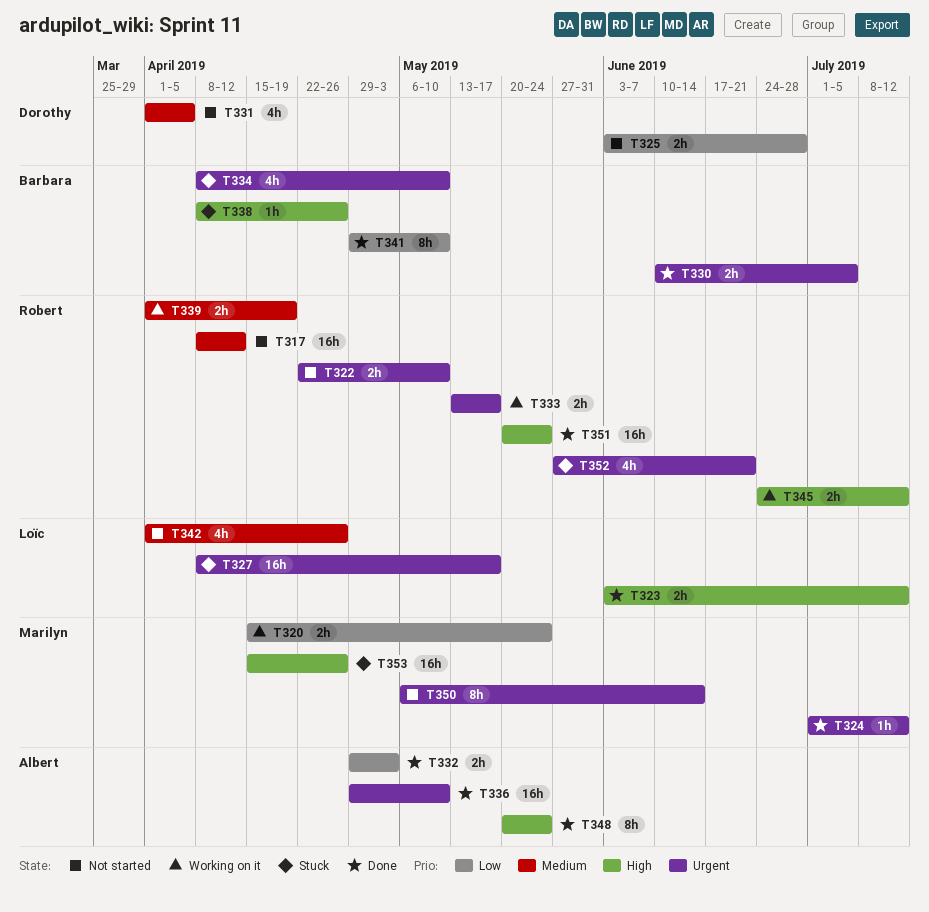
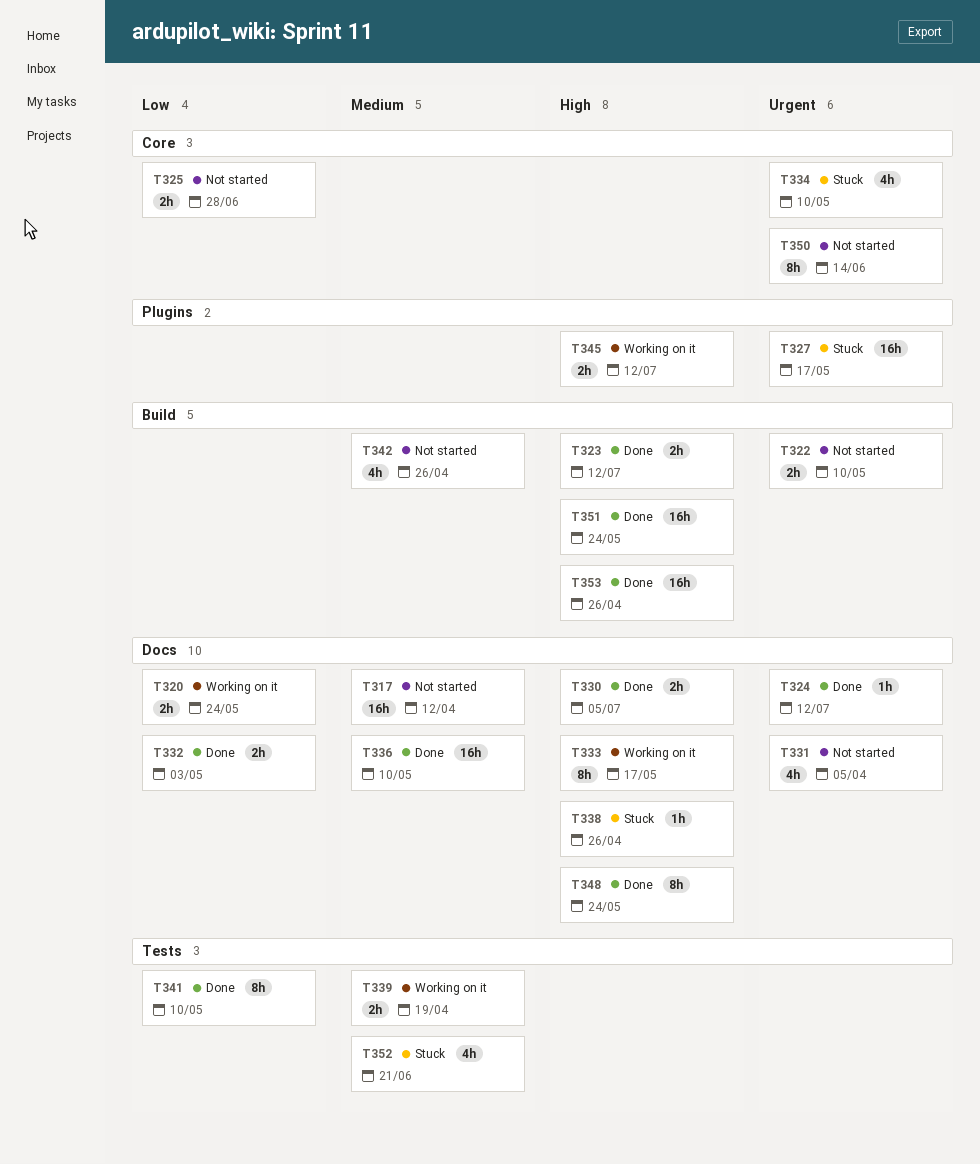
T330, priority: Urgent -> High
T331, priority: Medium -> Urgent
T333, priority: Urgent -> High
T333, estimate: 2h -> 8h
T336, priority: Urgent -> Medium
T352, priority: Urgent -> Medium
T353, status: Stuck -> Done

